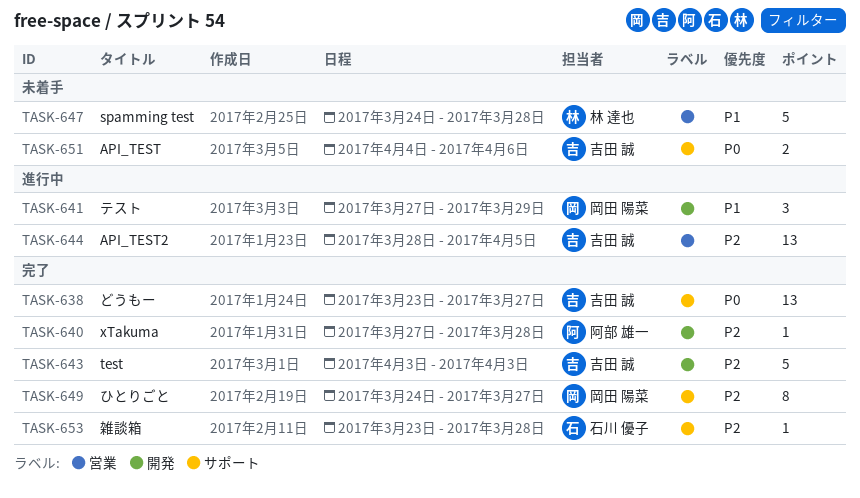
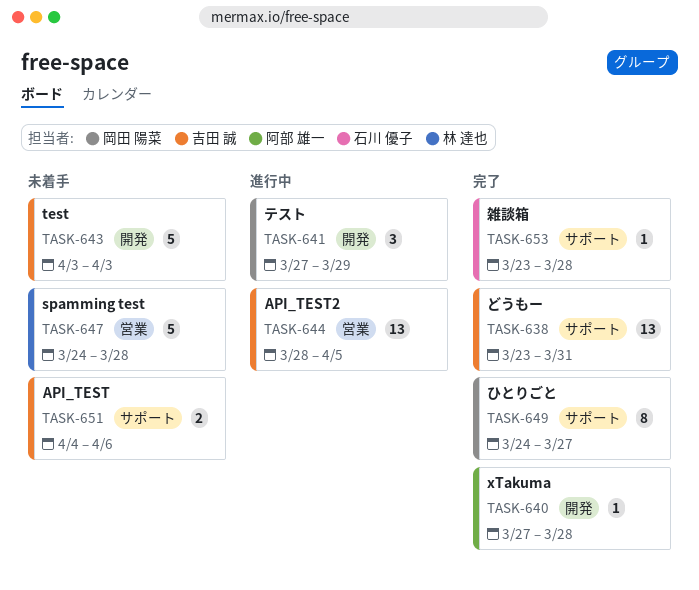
TASK-638, due: Mar 27 -> Mar 31
TASK-643, status: 完了 -> 未着手

